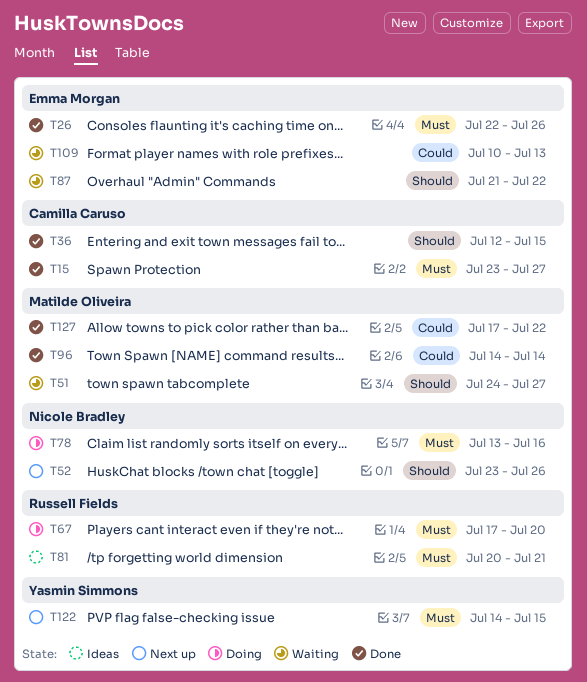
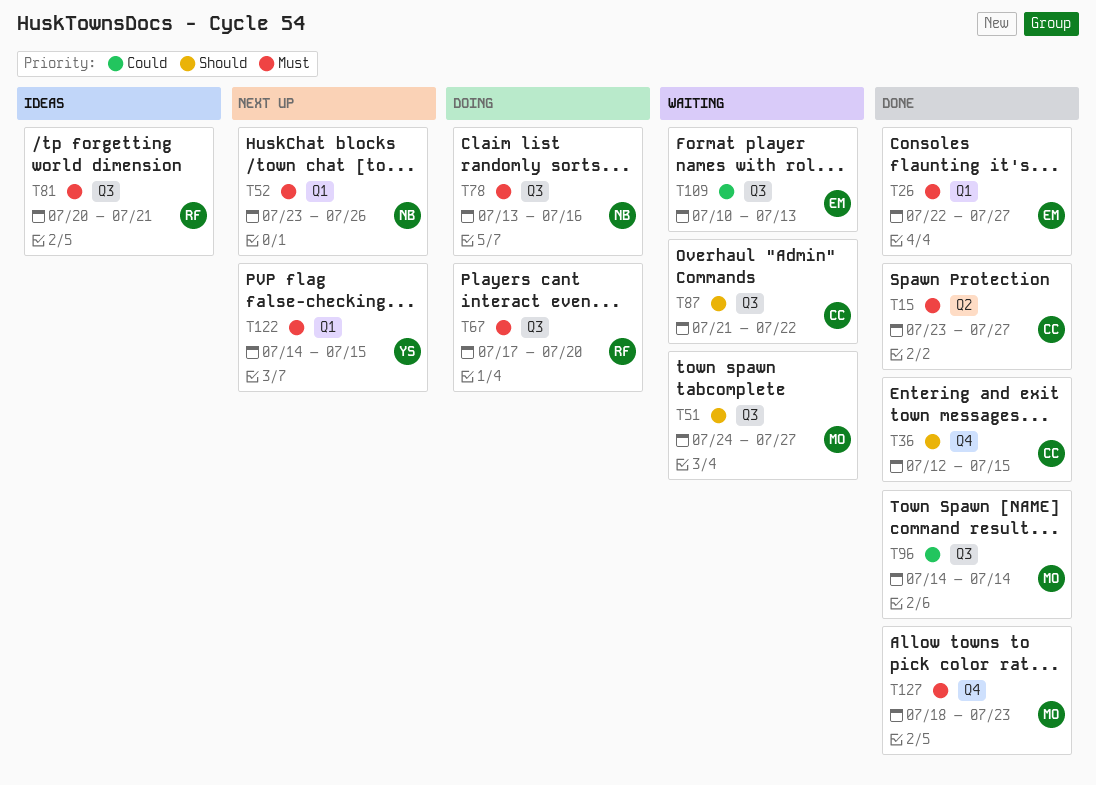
T26, due: Jul 26 -> Jul 27
T52, priority: Should -> Must
T87, owner: Emma Morgan -> Camilla Caruso
T127, priority: Could -> Must
T127, start: Jul 17 -> Jul 18
T127, due: Jul 22 -> Jul 23

